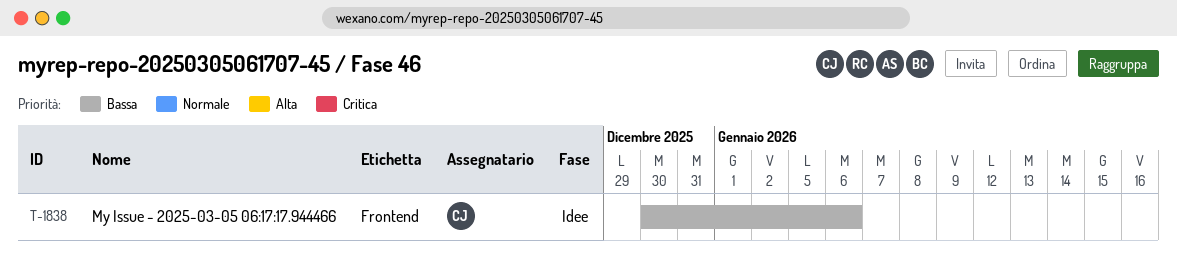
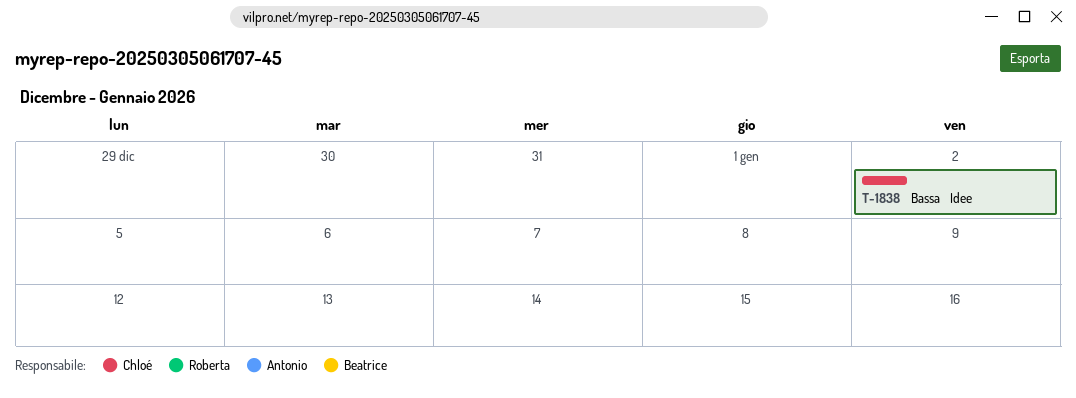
T-1838, due: Jan 6 -> Jan 2

